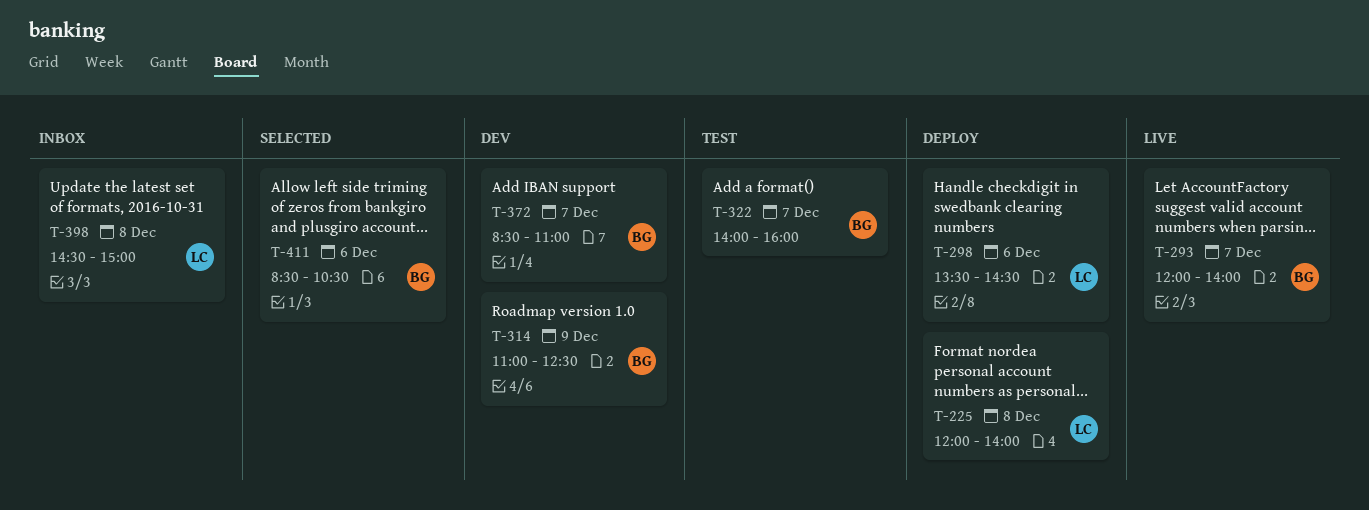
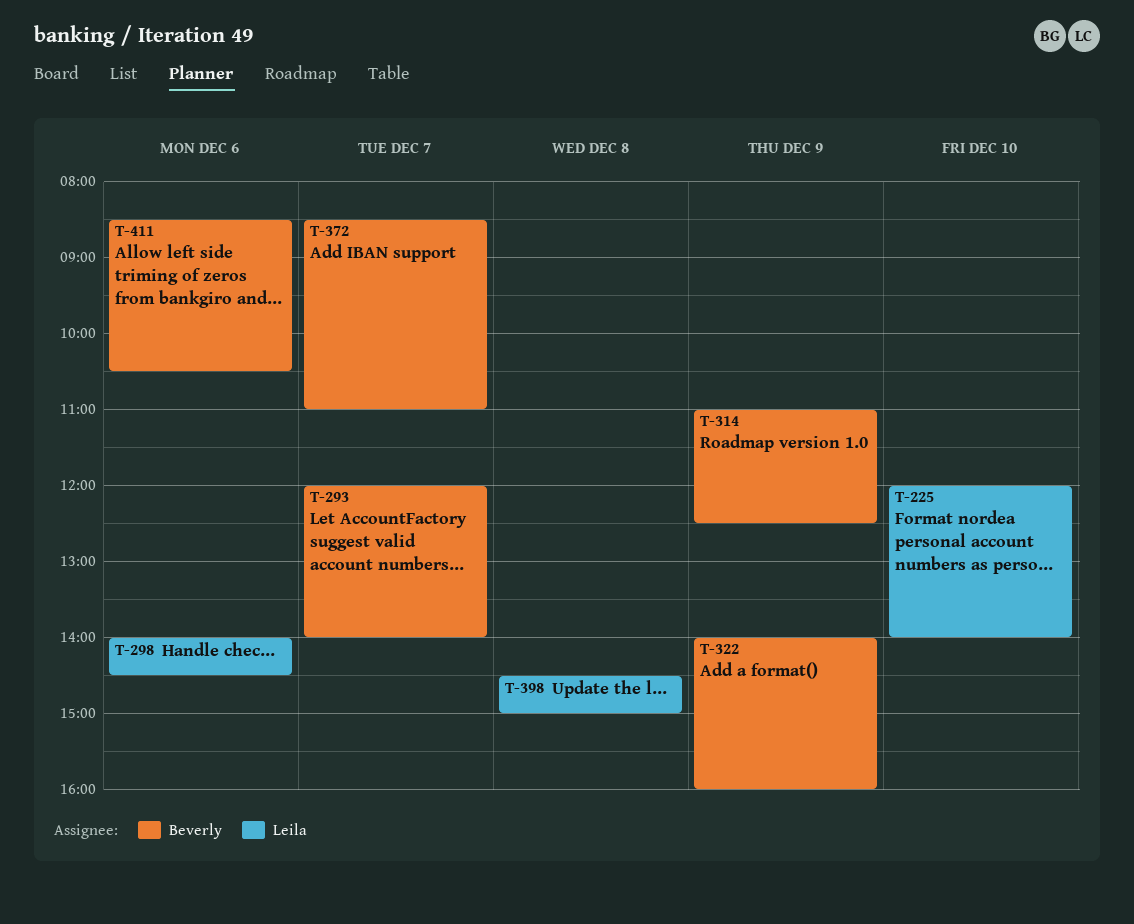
T-225, day: Dec 8 -> Dec 10
T-298, begins: 13:30 -> 14:00
T-322, day: Dec 7 -> Dec 9

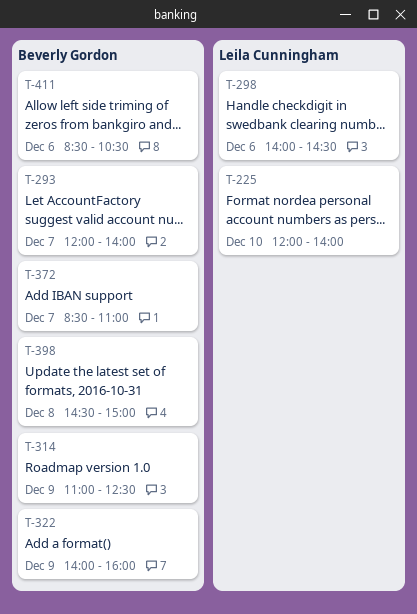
T-398, owner: Leila Cunningham -> Beverly Gordon

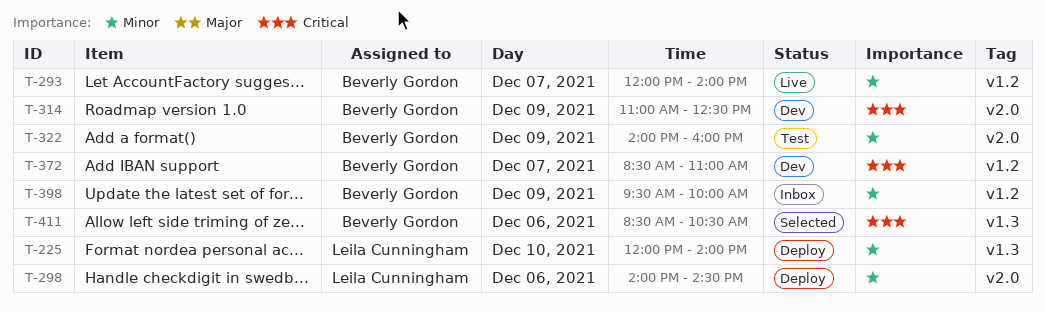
T-398, day: Dec 8 -> Dec 9
T-398, begins: 14:30 -> 09:30
T-398, ends: 15:00 -> 10:00

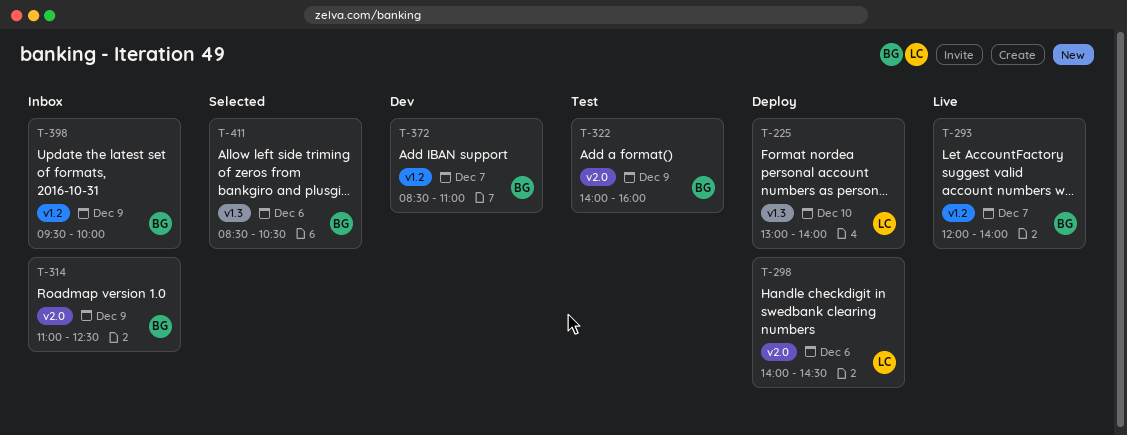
T-225, begins: 12:00 -> 13:00
T-314, status: Dev -> Inbox

